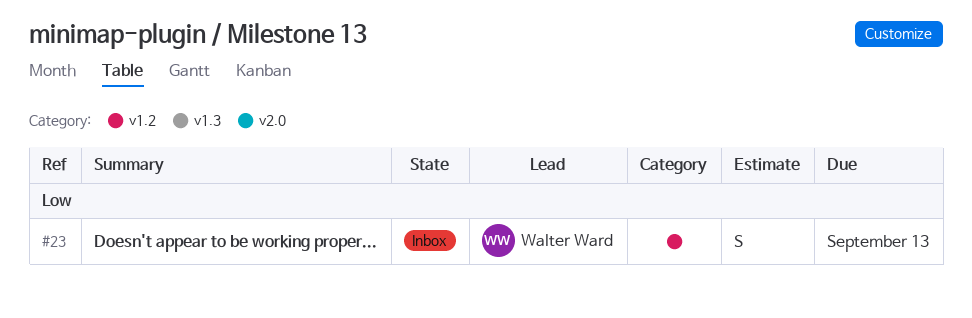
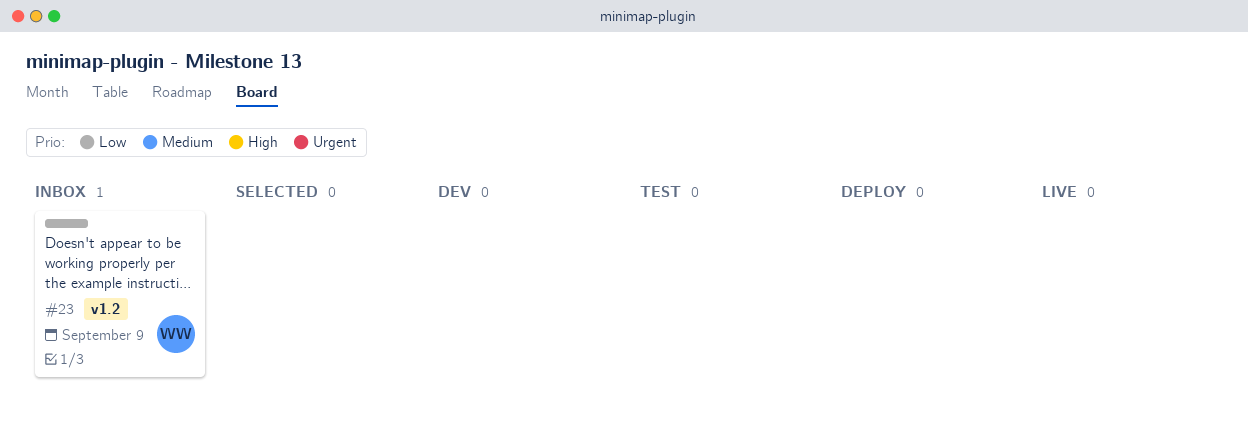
#23, due: Sep 13 -> Sep 9

